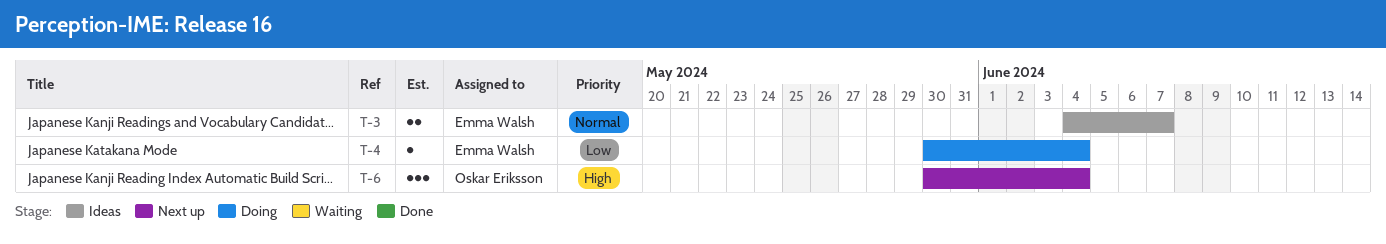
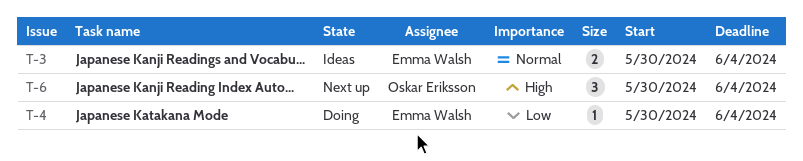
T-3, start: Jun 4 -> May 30
T-3, due: Jun 7 -> Jun 4

